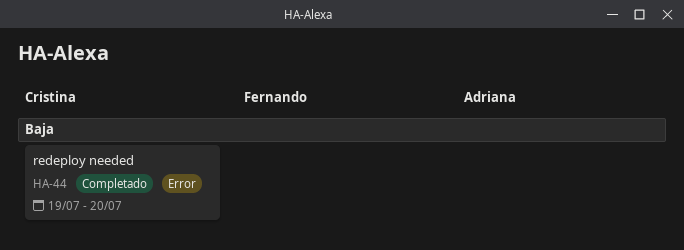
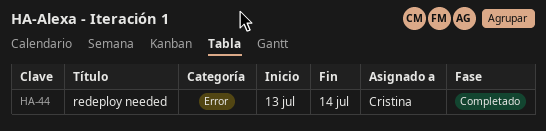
HA-44, start: Jul 19 -> Jul 13
HA-44, due: Jul 20 -> Jul 14

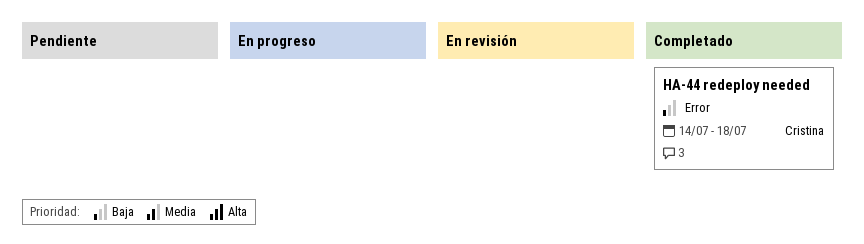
HA-44, start: Jul 13 -> Jul 14
HA-44, due: Jul 14 -> Jul 18

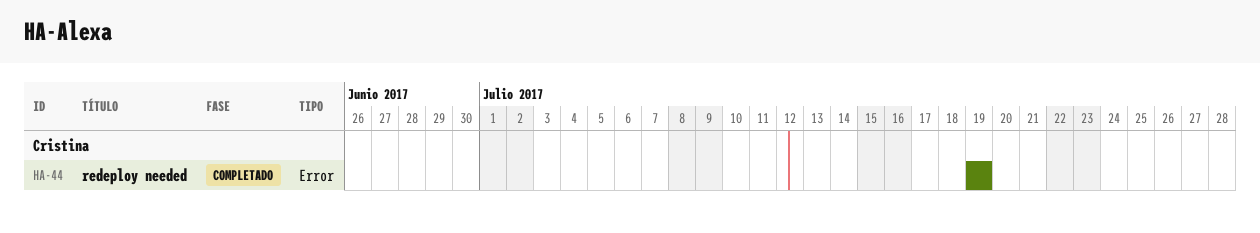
HA-44, start: Jul 14 -> Jul 19
HA-44, due: Jul 18 -> Jul 19

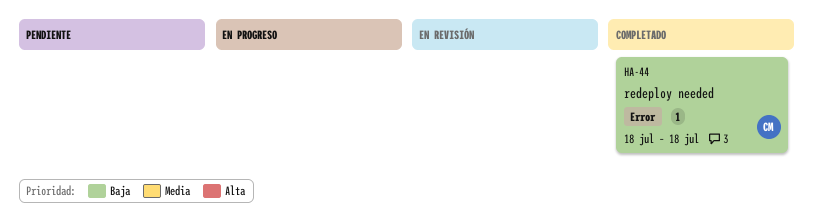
HA-44, start: Jul 19 -> Jul 18
HA-44, due: Jul 19 -> Jul 18

